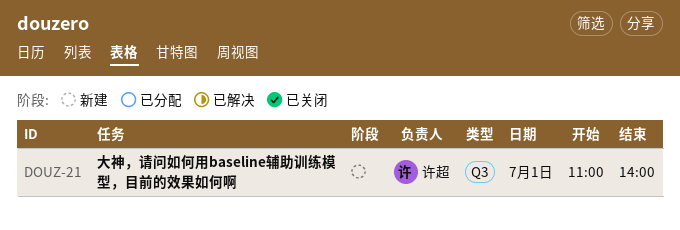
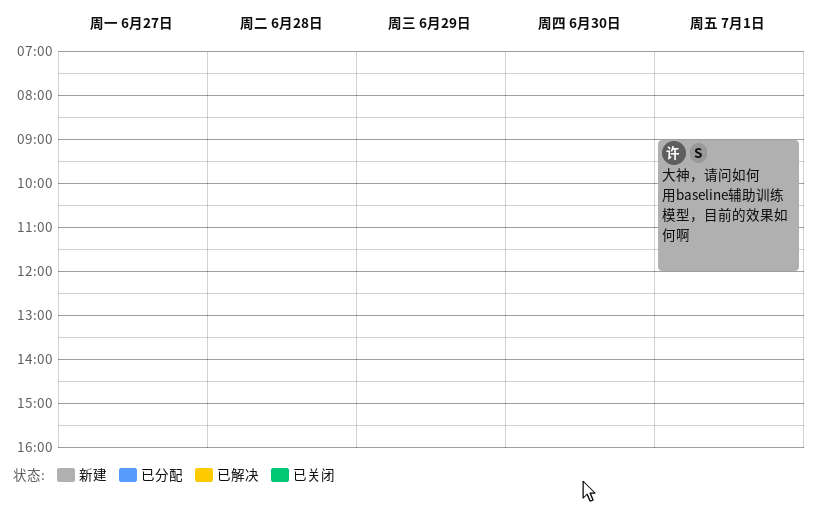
大神，请问如何用baseline辅助训练模型，目前的效果如何啊, begins: 11:00 -> 09:00
大神，请问如何用baseline辅助训练模型，目前的效果如何啊, ends: 14:00 -> 12:00

